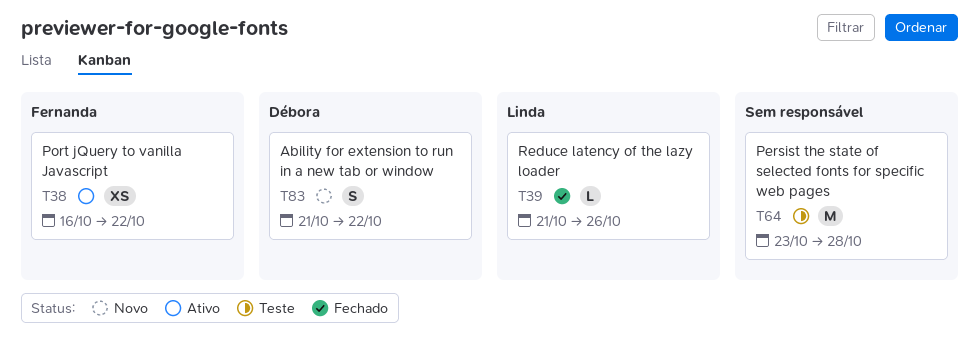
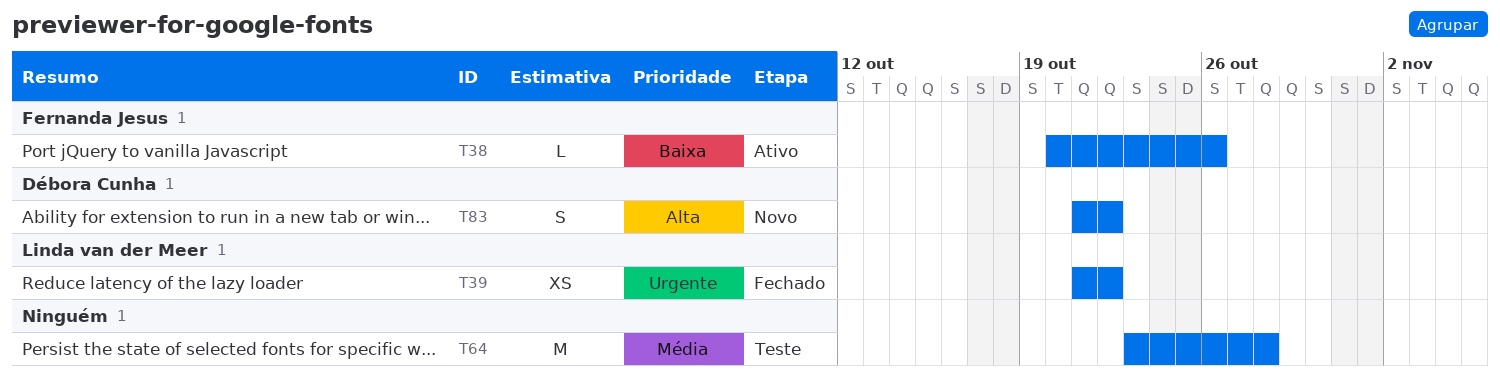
T38, estimate: XS -> L
T38, start: Oct 16 -> Oct 20
T38, due: Oct 22 -> Oct 26
T39, estimate: L -> XS
T39, due: Oct 26 -> Oct 22

